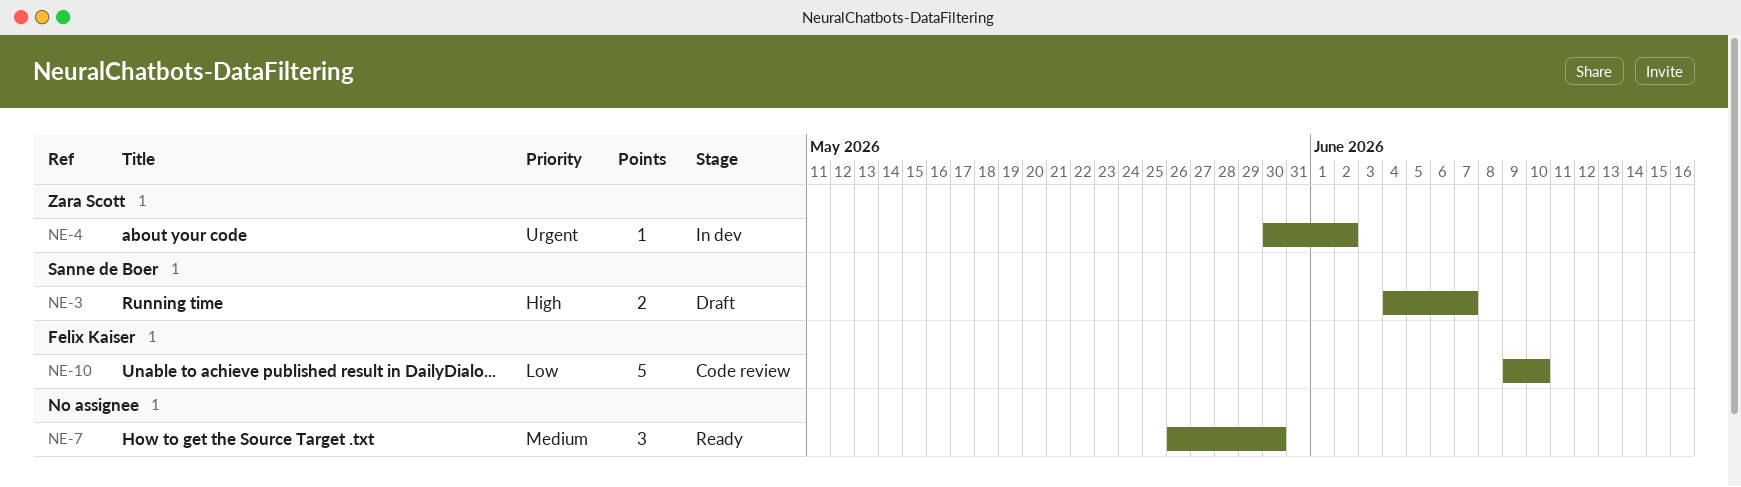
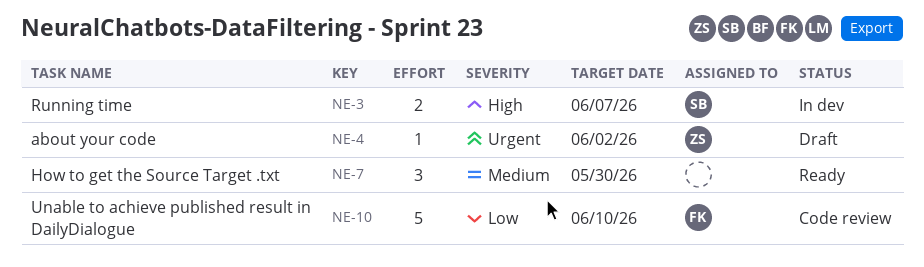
NE-3, status: Draft -> In dev
NE-4, status: In dev -> Draft

